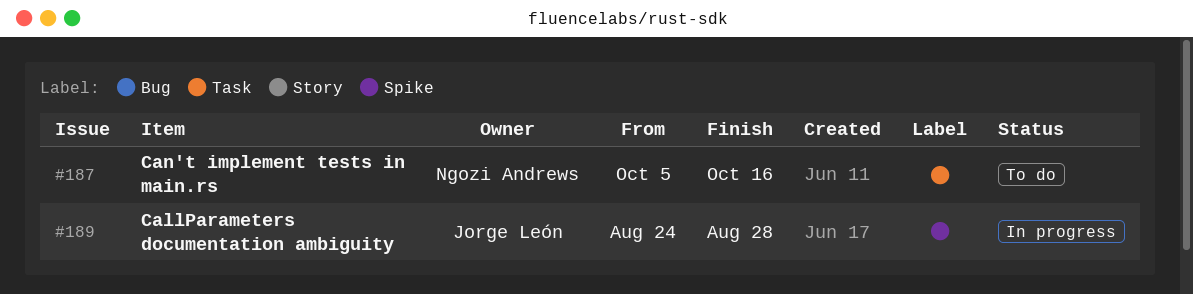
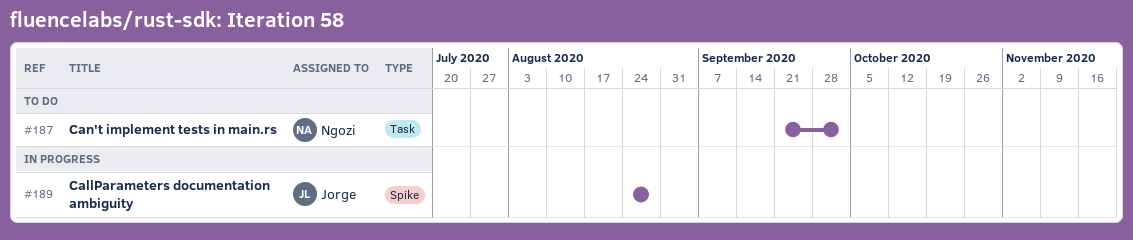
#187, start: Oct 5 -> Sep 21
#187, due: Oct 16 -> Oct 2

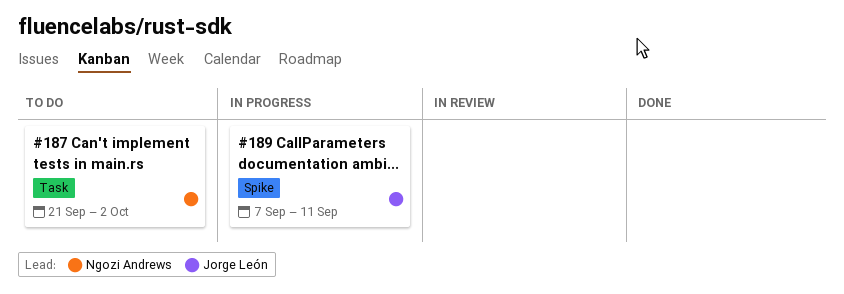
#189, start: Aug 24 -> Sep 7
#189, due: Aug 28 -> Sep 11

